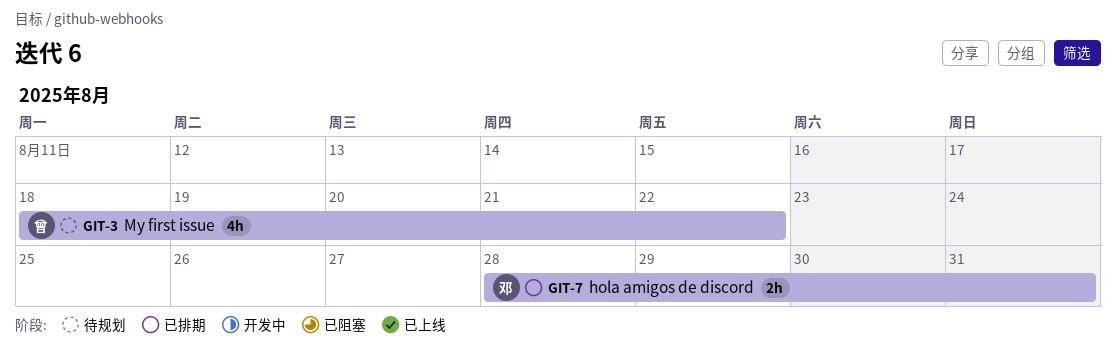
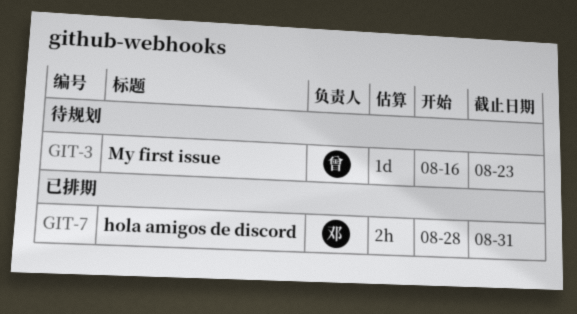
GIT-3, estimate: 4h -> 1d
GIT-3, start: Aug 18 -> Aug 16
GIT-3, due: Aug 22 -> Aug 23

